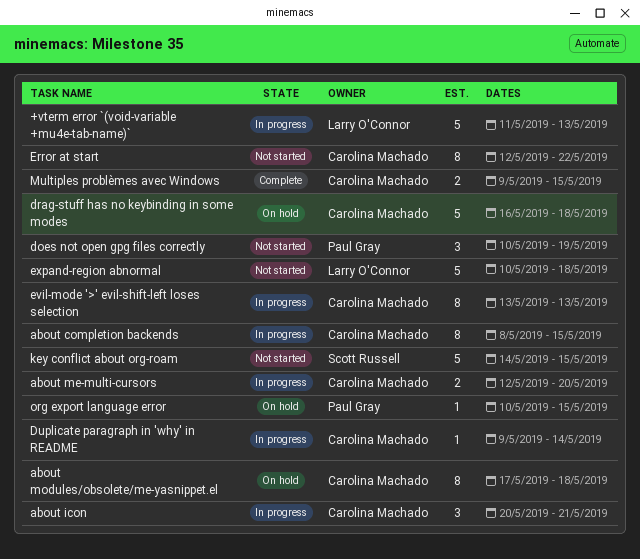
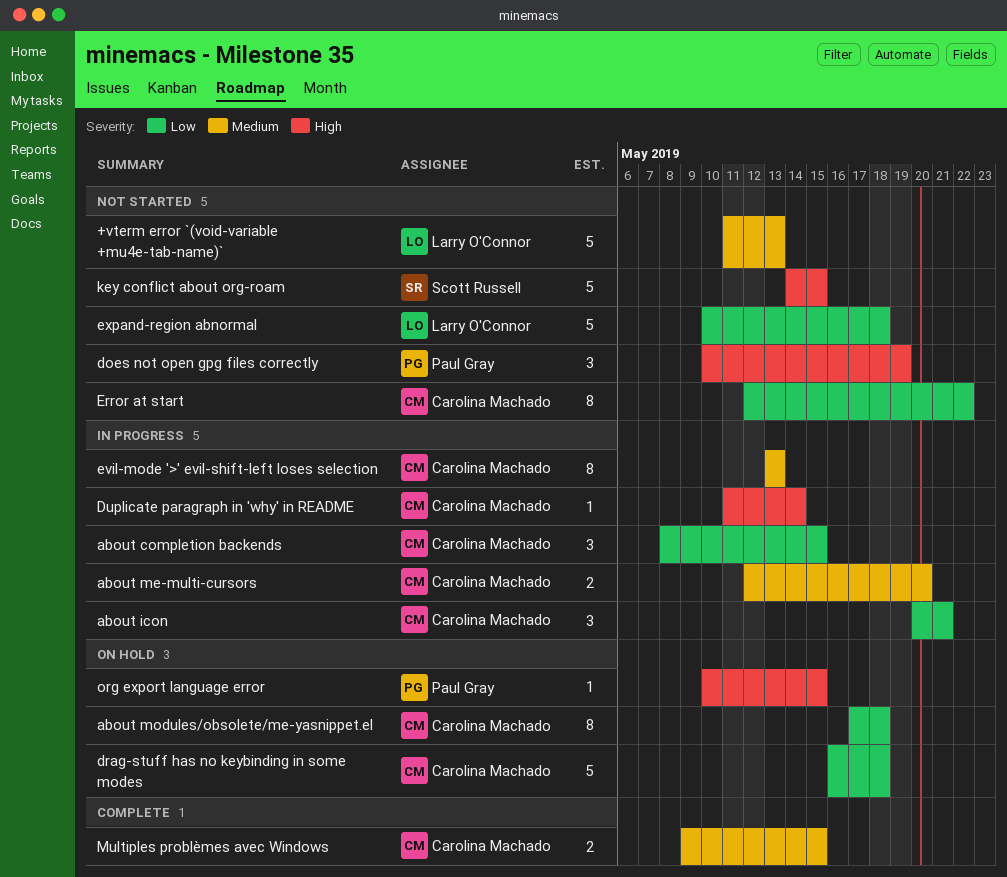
+vterm error `(void-variable +mu4e-tab-name)`, status: In progress -> Not started
about completion backends, estimate: 8 -> 3
Duplicate paragraph in 'why' in README, start: May 9 -> May 11

